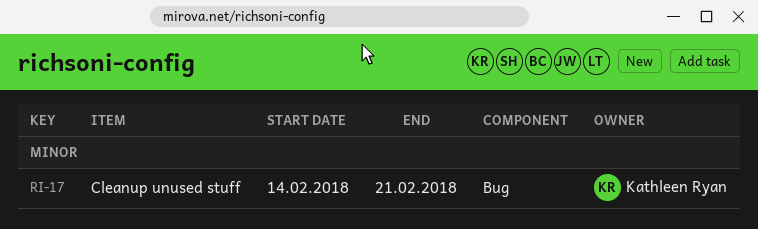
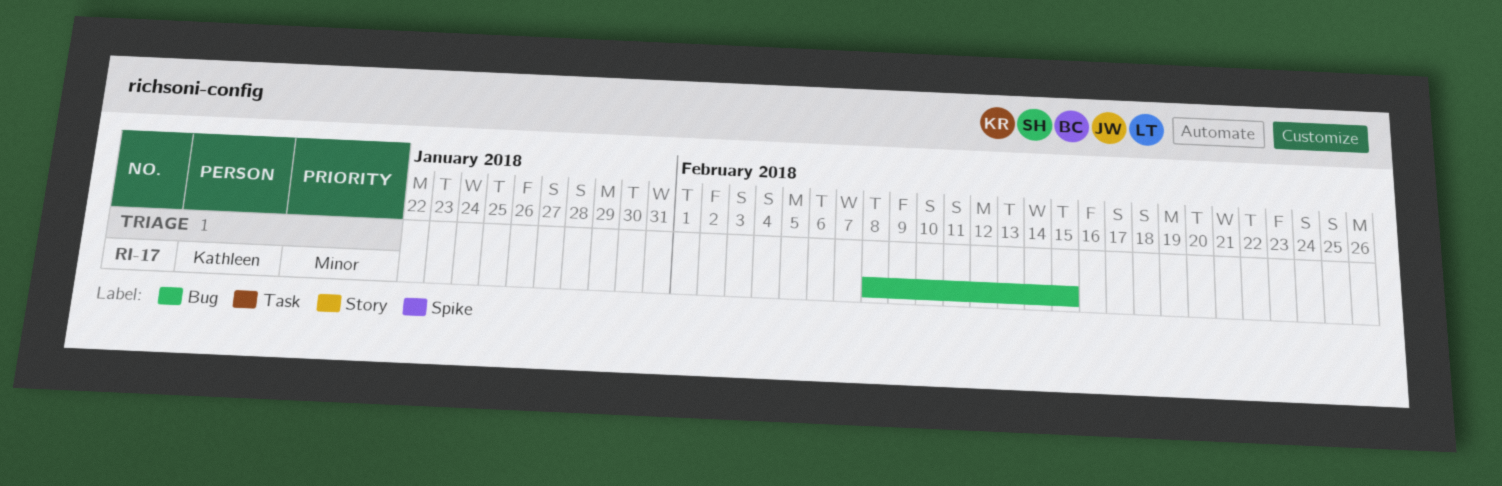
RI-17, start: Feb 14 -> Feb 8
RI-17, due: Feb 21 -> Feb 15

